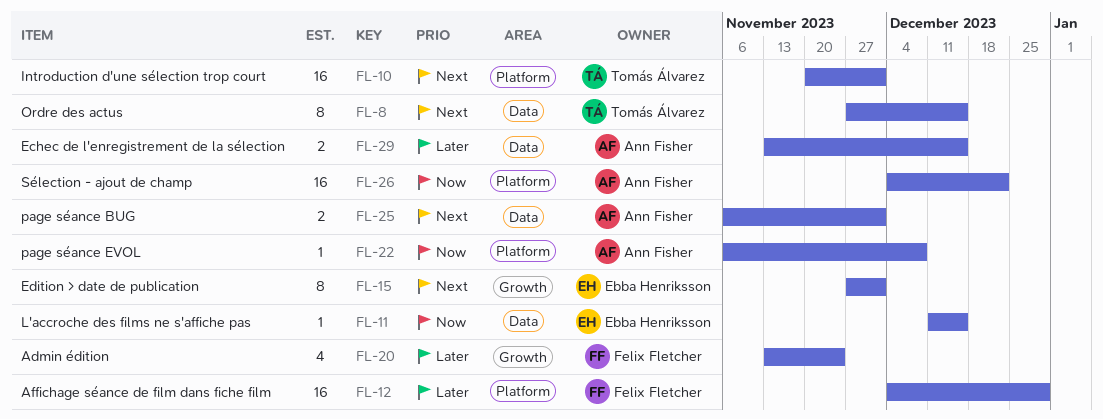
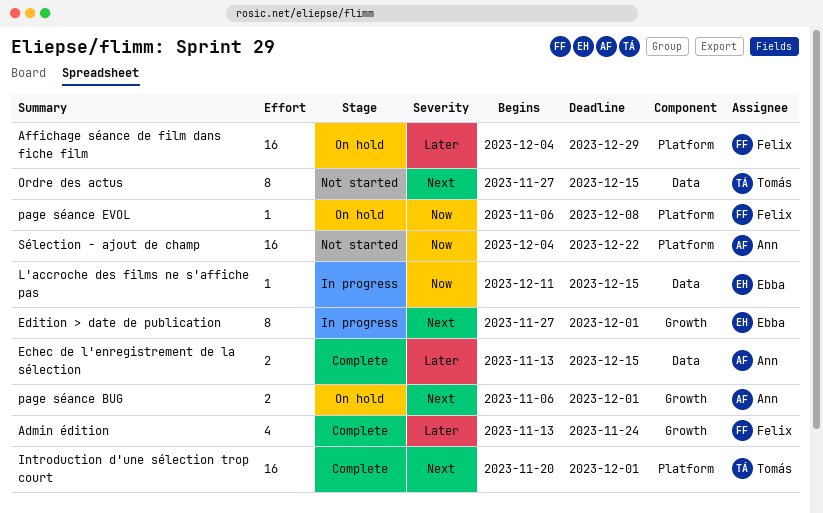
page séance BUG, label: Data -> Growth
page séance EVOL, owner: Ann Fisher -> Felix Fletcher

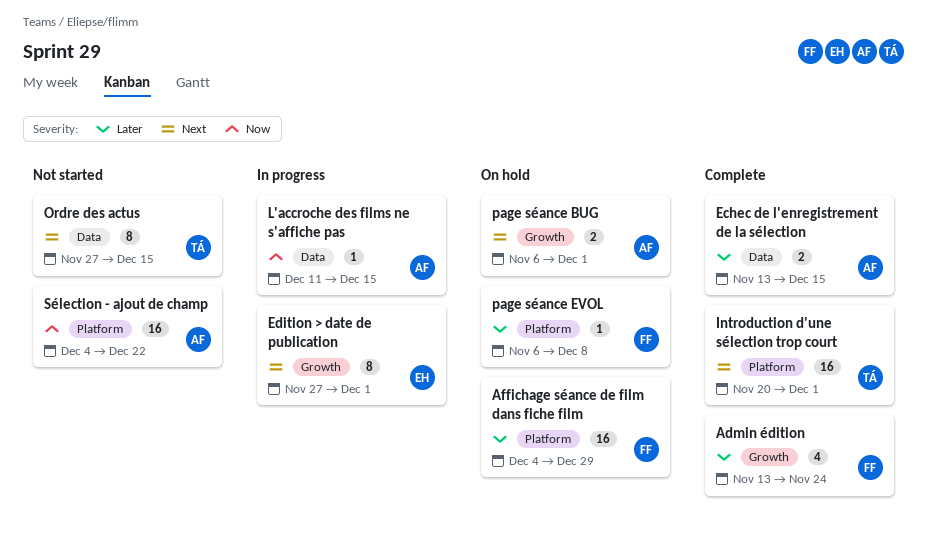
L'accroche des films ne s'affiche pas, owner: Ebba -> Ann
page séance EVOL, priority: Now -> Later

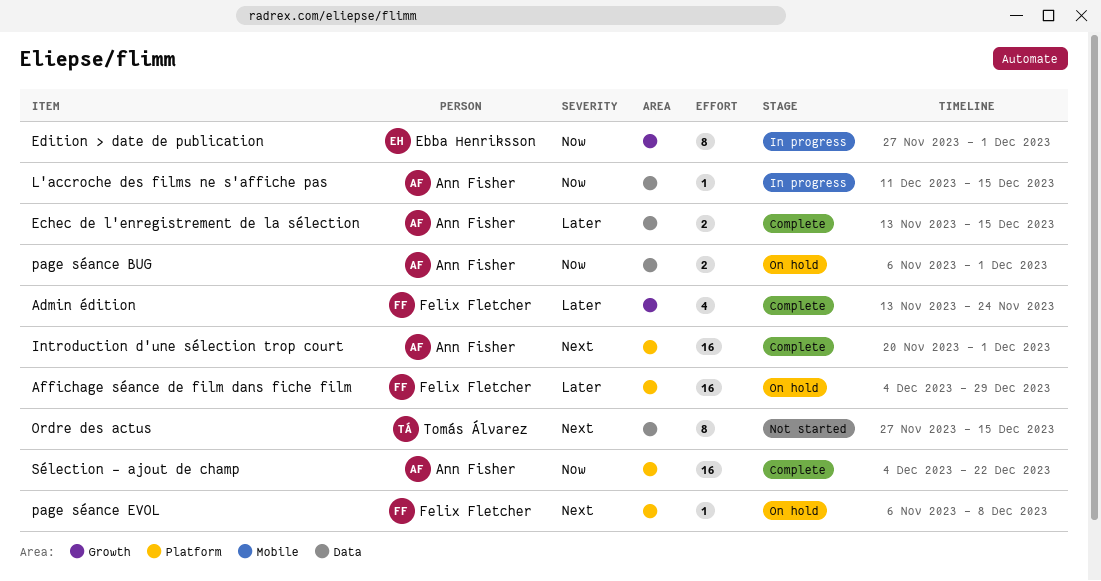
Edition > date de publication, priority: Next -> Now
Introduction d'une sélection trop court, owner: Tomás Álvarez -> Ann Fisher
page séance BUG, priority: Next -> Now
page séance BUG, label: Growth -> Data
page séance EVOL, priority: Later -> Next
Sélection - ajout de champ, status: Not started -> Complete

